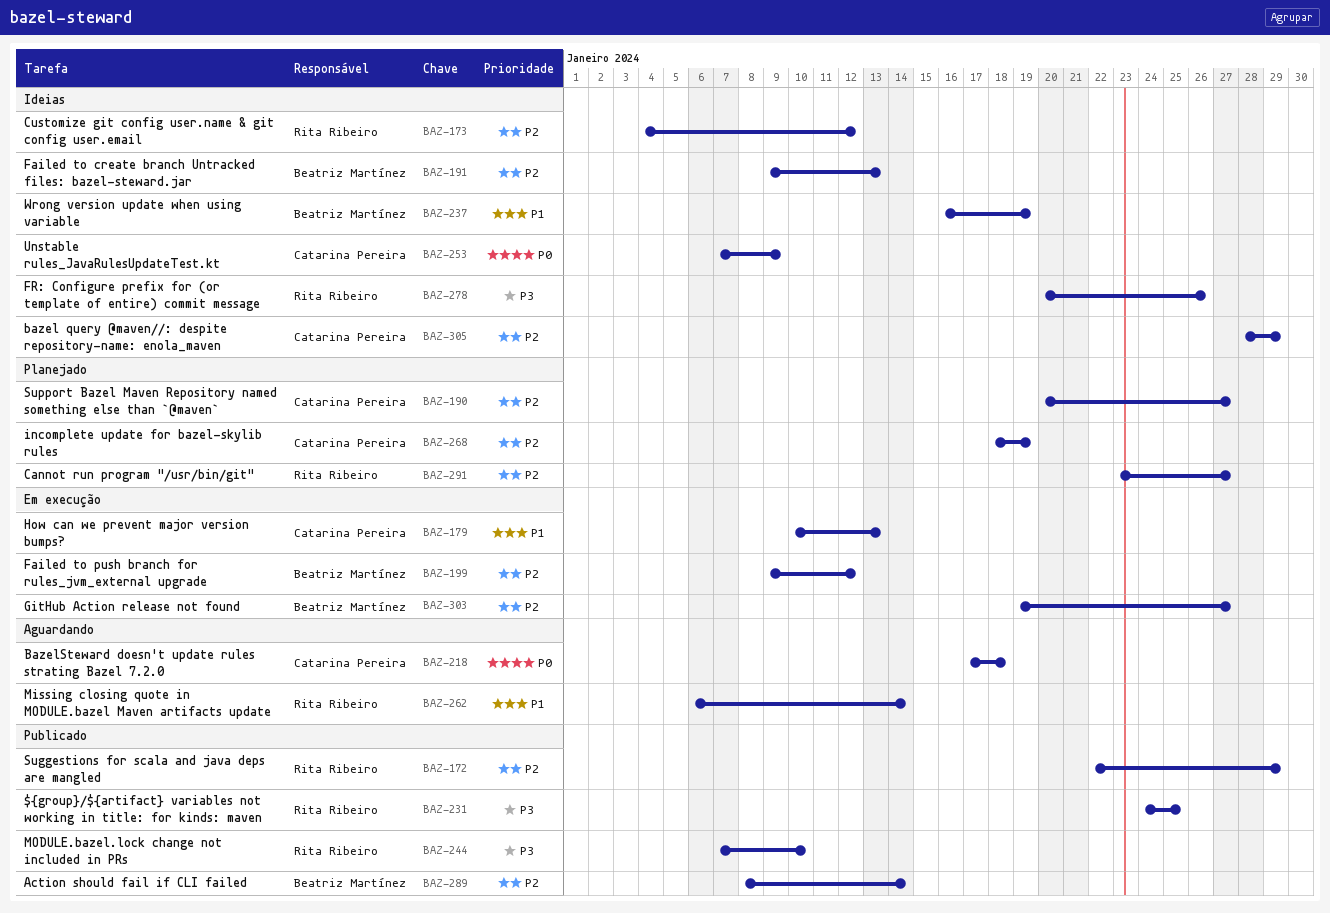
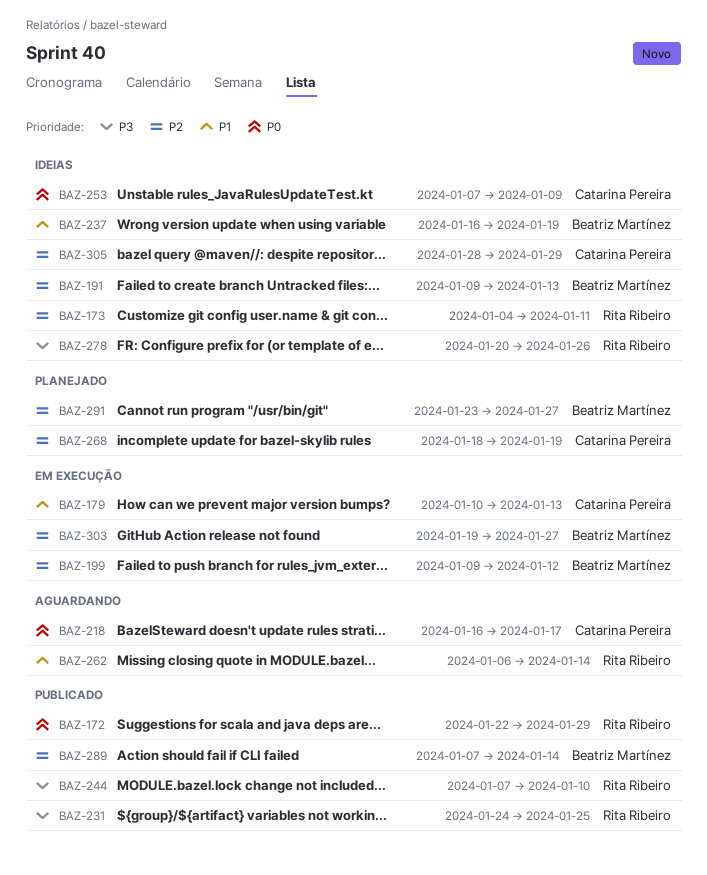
BAZ-172, priority: P2 -> P0
BAZ-173, due: Jan 12 -> Jan 11
BAZ-190: present -> none
BAZ-218, start: Jan 17 -> Jan 16
BAZ-218, due: Jan 18 -> Jan 17
BAZ-289, start: Jan 8 -> Jan 7
BAZ-291, owner: Rita Ribeiro -> Beatriz Martínez

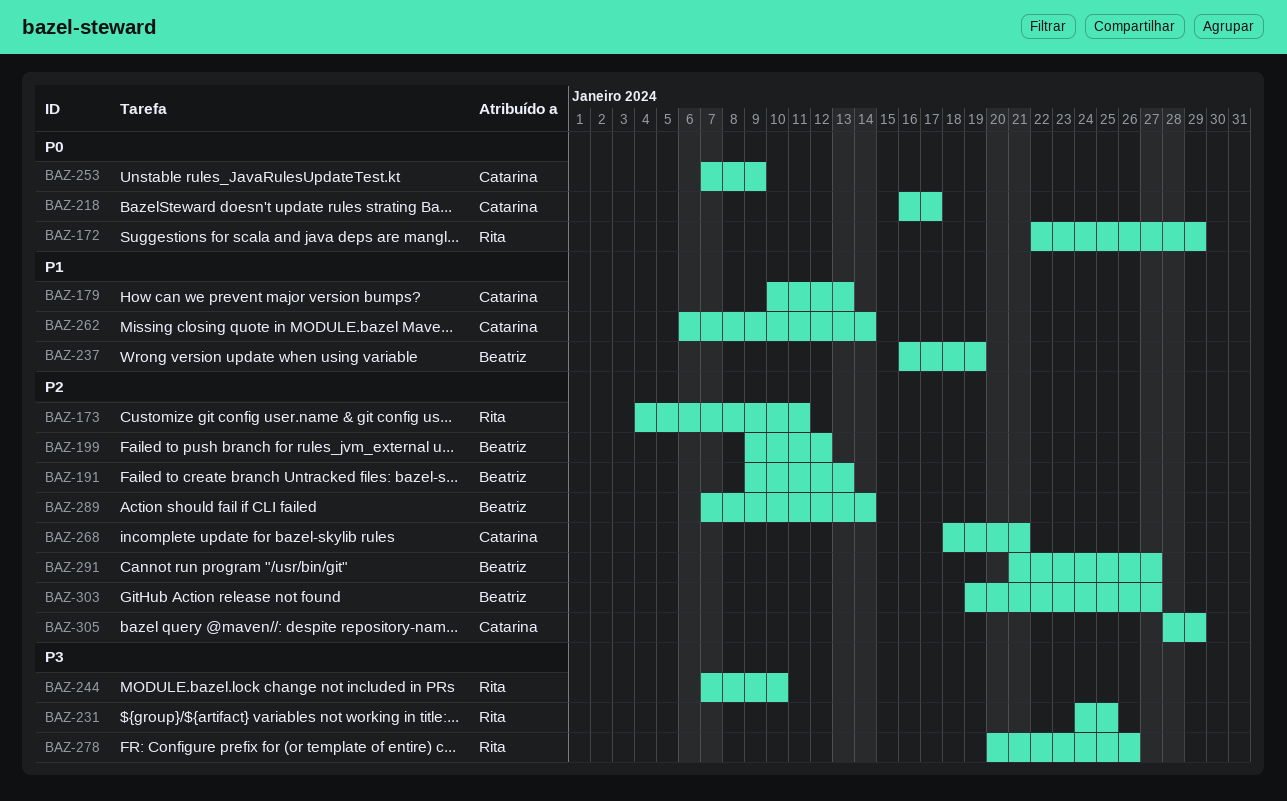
BAZ-262, owner: Rita Ribeiro -> Catarina Pereira
BAZ-268, due: Jan 19 -> Jan 21
BAZ-291, start: Jan 23 -> Jan 21

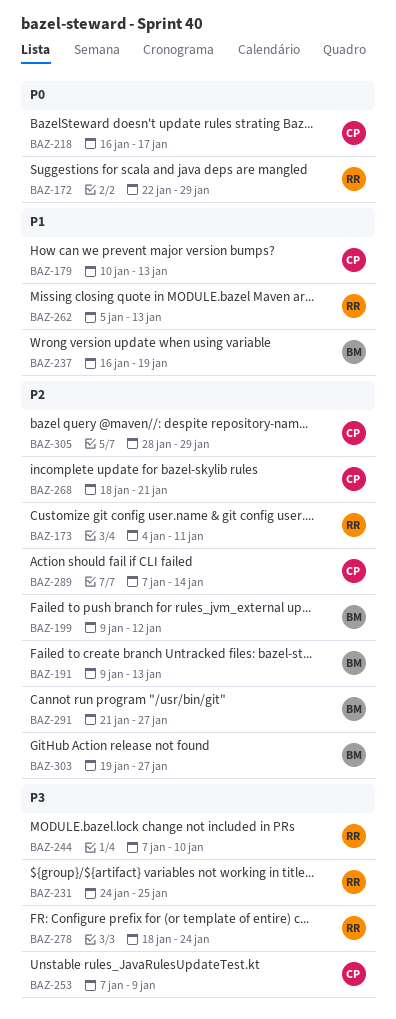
BAZ-253, priority: P0 -> P3
BAZ-262, owner: Catarina -> Rita
BAZ-262, start: Jan 6 -> Jan 5
BAZ-262, due: Jan 14 -> Jan 13
BAZ-278, start: Jan 20 -> Jan 18
BAZ-278, due: Jan 26 -> Jan 24
BAZ-289, owner: Beatriz -> Catarina

